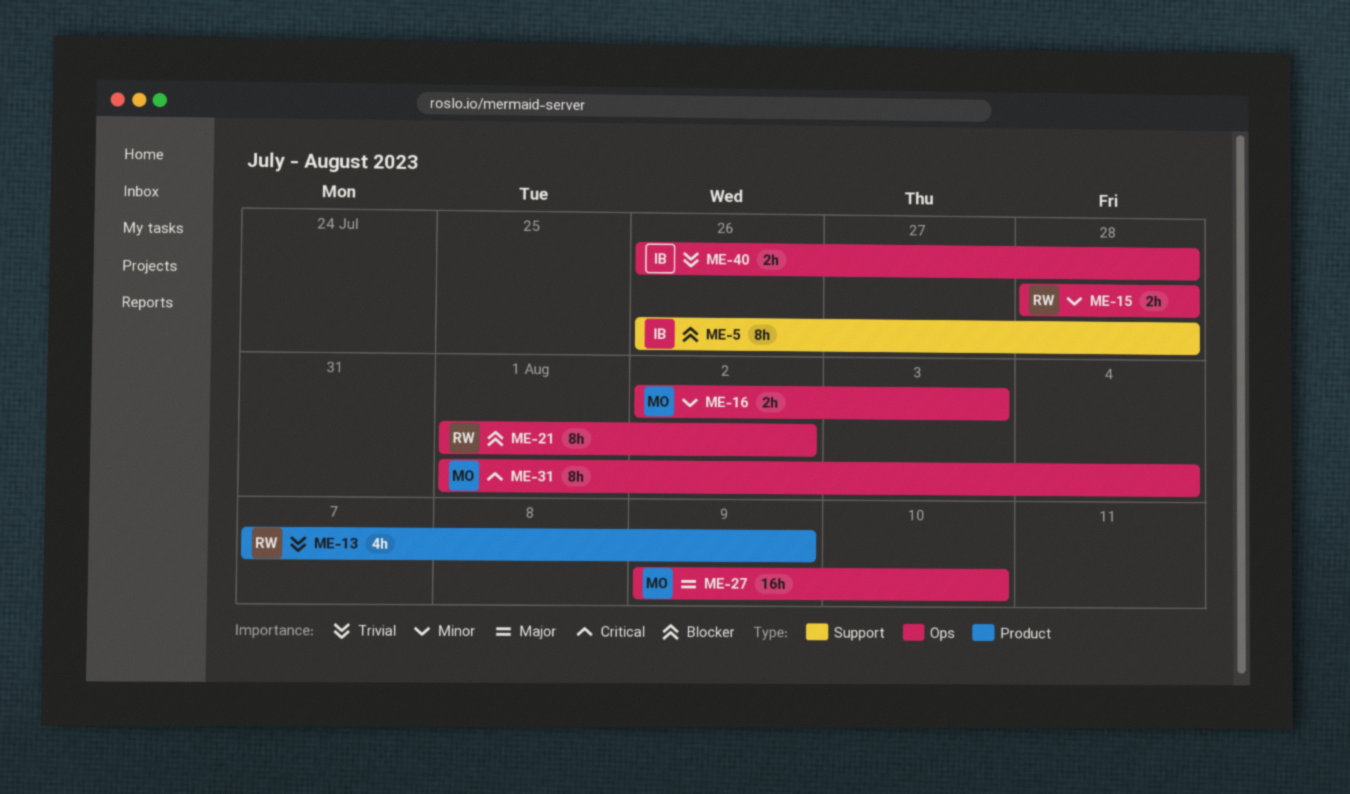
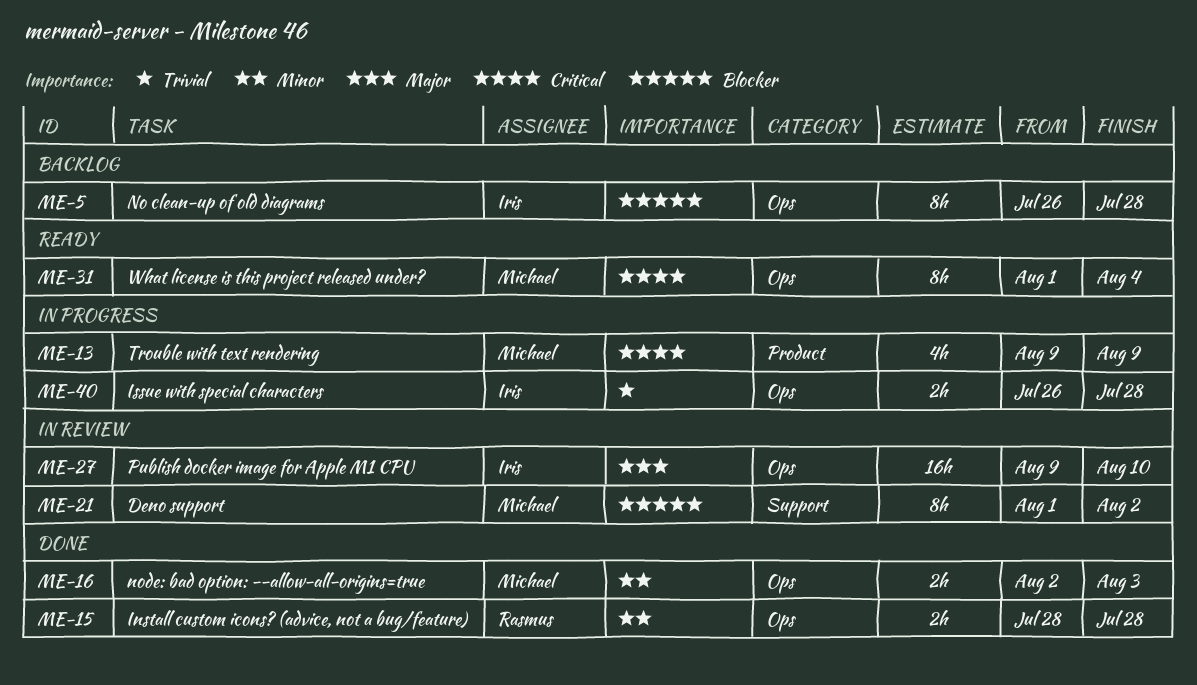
ME-5, label: Support -> Ops
ME-13, owner: Rasmus -> Michael
ME-13, priority: Trivial -> Critical
ME-13, start: Aug 7 -> Aug 9
ME-21, owner: Rasmus -> Michael
ME-21, label: Ops -> Support
ME-27, owner: Michael -> Iris

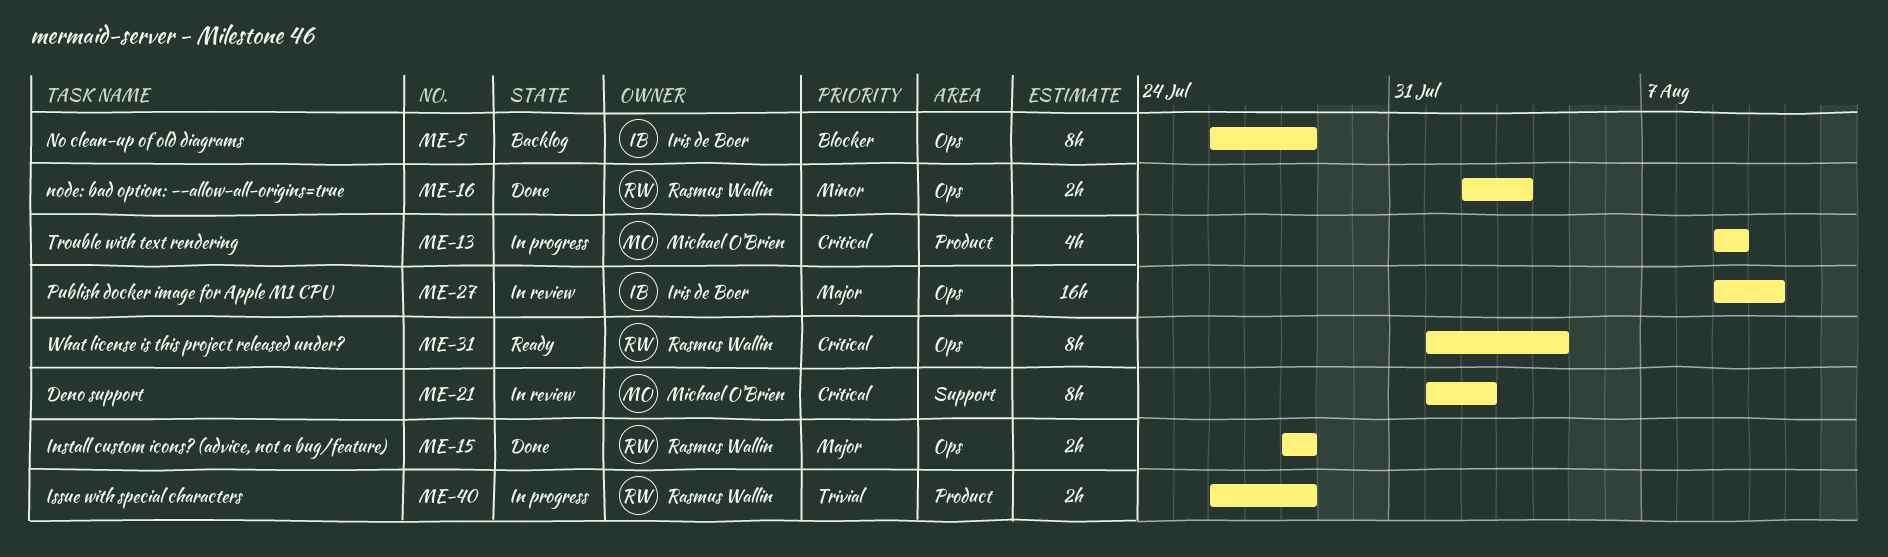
ME-15, priority: Minor -> Major
ME-16, owner: Michael O'Brien -> Rasmus Wallin
ME-21, priority: Blocker -> Critical
ME-31, owner: Michael O'Brien -> Rasmus Wallin
ME-40, owner: Iris de Boer -> Rasmus Wallin
ME-40, label: Ops -> Product

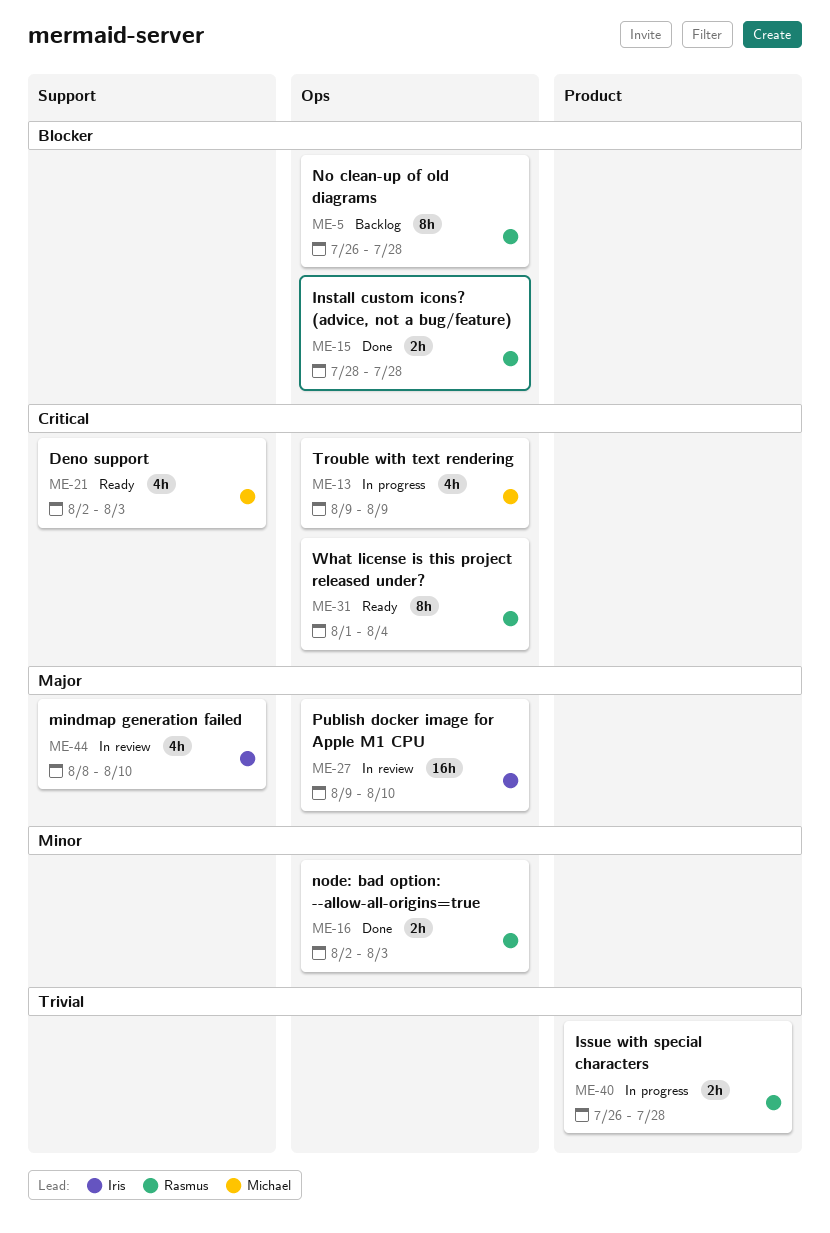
ME-5, owner: Iris de Boer -> Rasmus Wallin
ME-13, label: Product -> Ops
ME-15, priority: Major -> Blocker
ME-21, status: In review -> Ready
ME-21, estimate: 8h -> 4h
ME-21, start: Aug 1 -> Aug 2
ME-21, due: Aug 2 -> Aug 3
ME-44: none -> present

